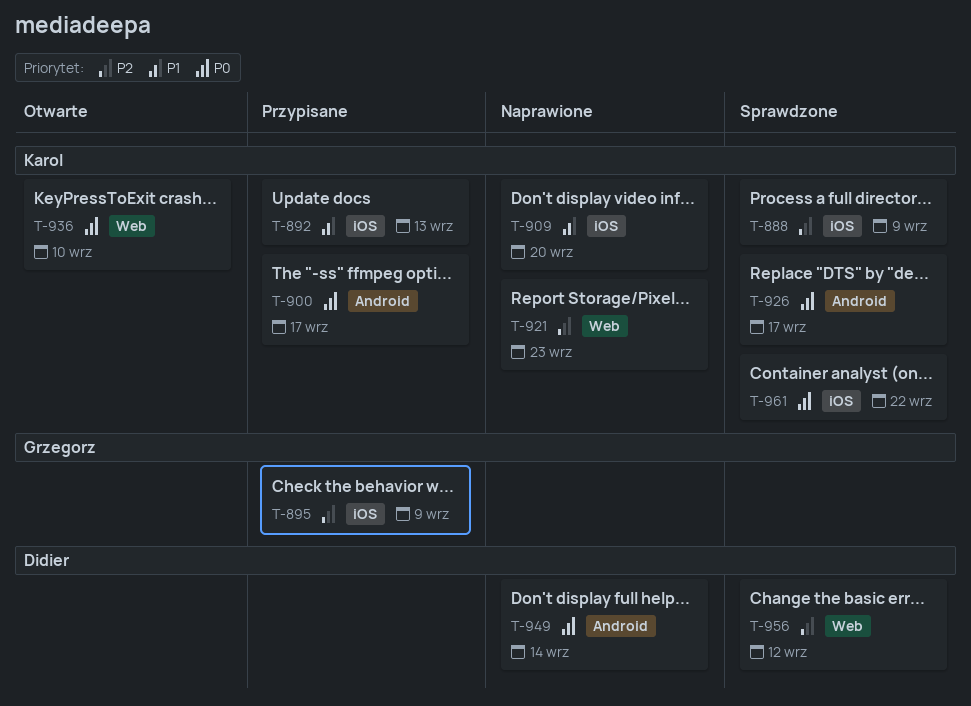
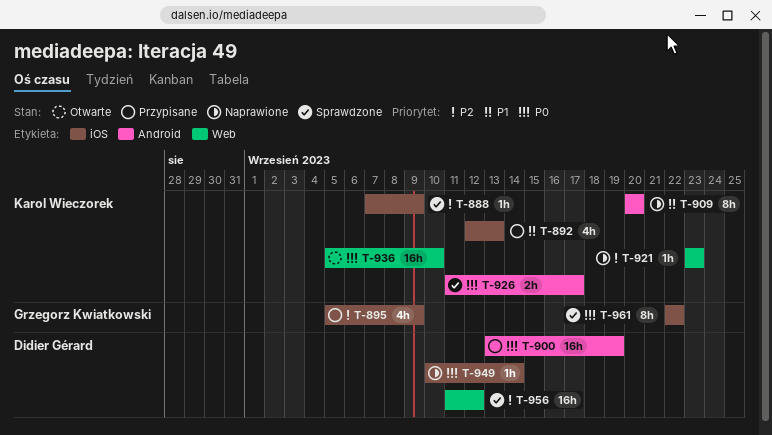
T-900, owner: Karol Wieczorek -> Didier Gérard
T-900, due: Sep 17 -> Sep 19
T-909, label: iOS -> Android
T-949, label: Android -> iOS
T-961, owner: Karol Wieczorek -> Grzegorz Kwiatkowski

